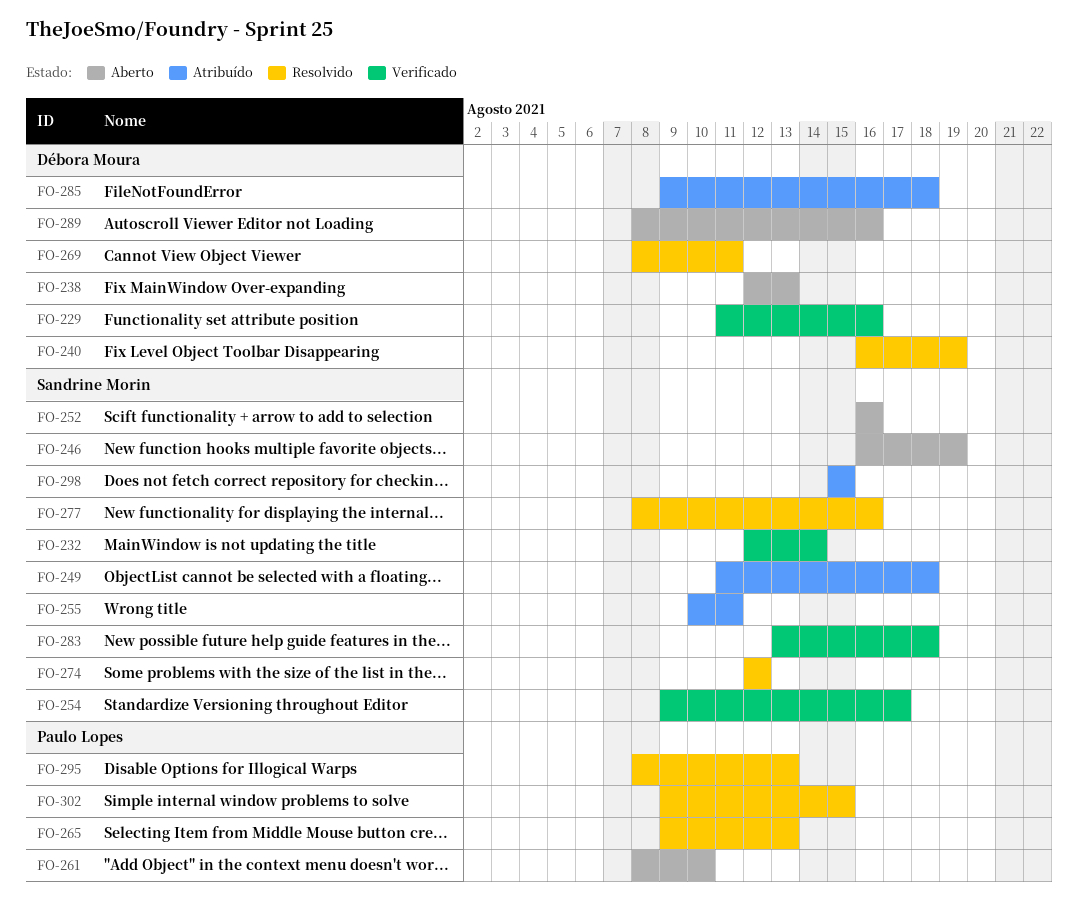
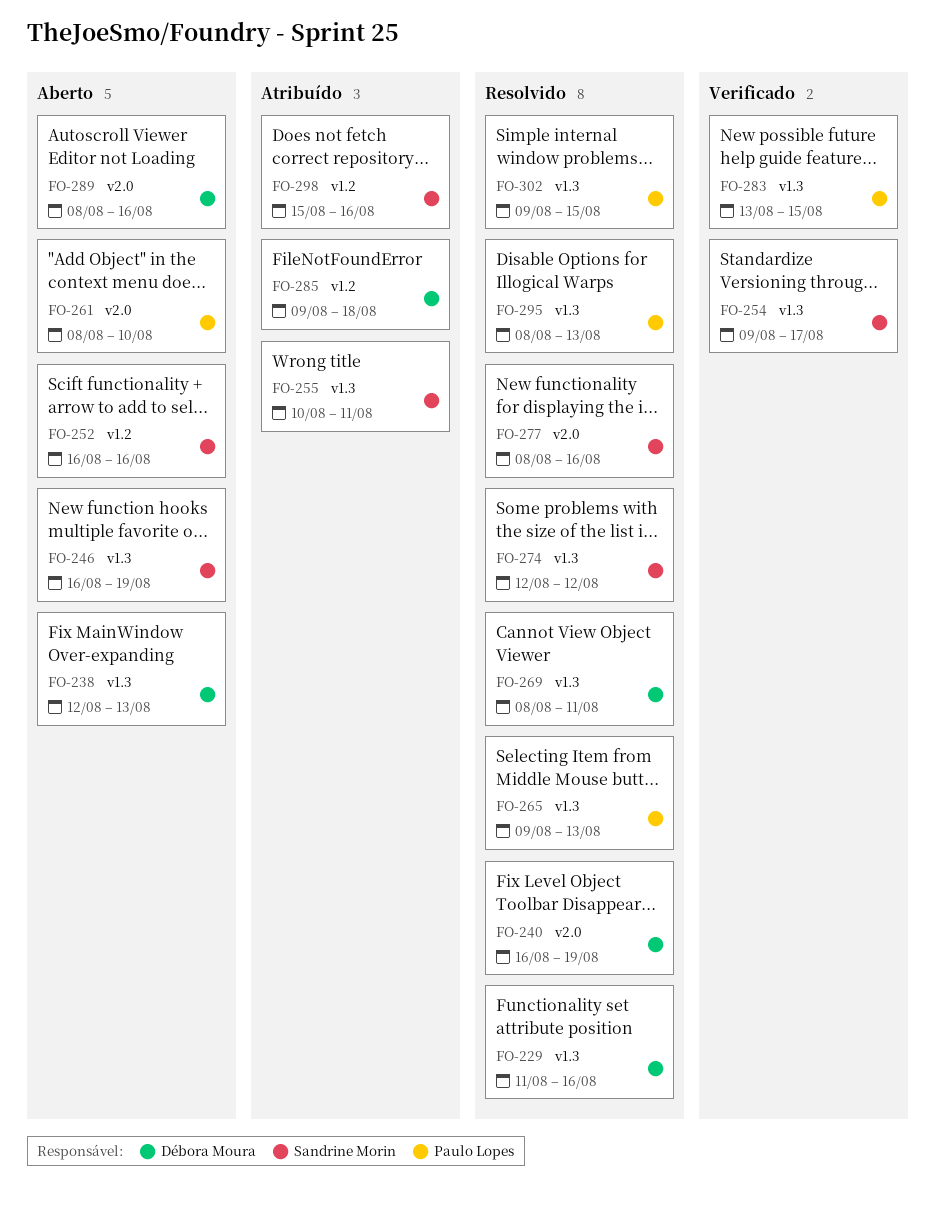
FO-229, status: Verificado -> Resolvido
FO-232: present -> none
FO-249: present -> none
FO-283, owner: Sandrine Morin -> Paulo Lopes
FO-283, due: Aug 18 -> Aug 15
FO-298, due: Aug 15 -> Aug 16

